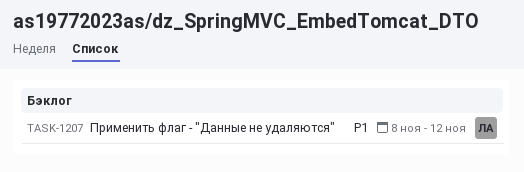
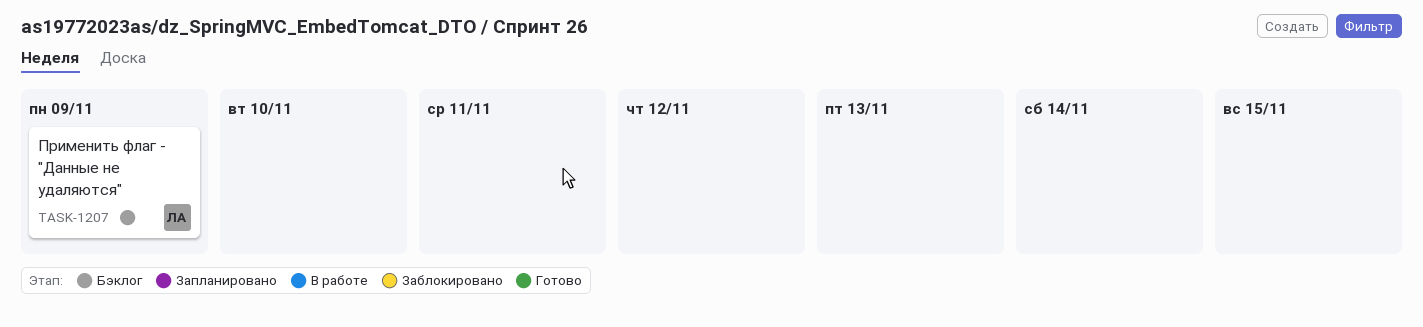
TASK-1207, due: Nov 12 -> Nov 9

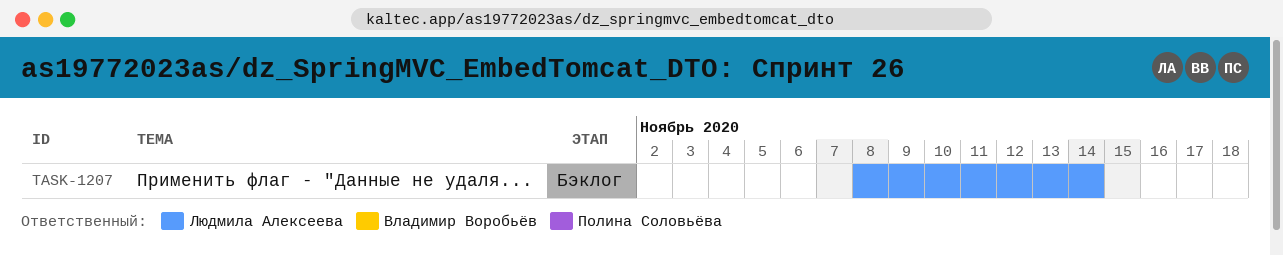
TASK-1207, due: Nov 9 -> Nov 14

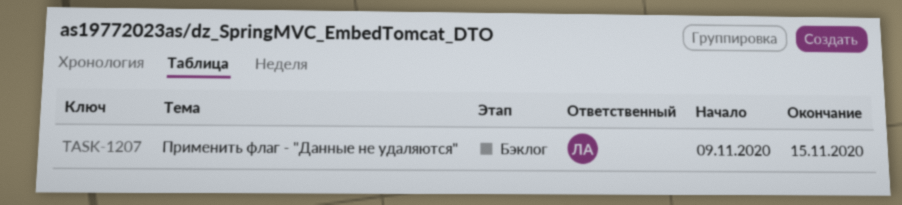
TASK-1207, start: Nov 8 -> Nov 9
TASK-1207, due: Nov 14 -> Nov 15

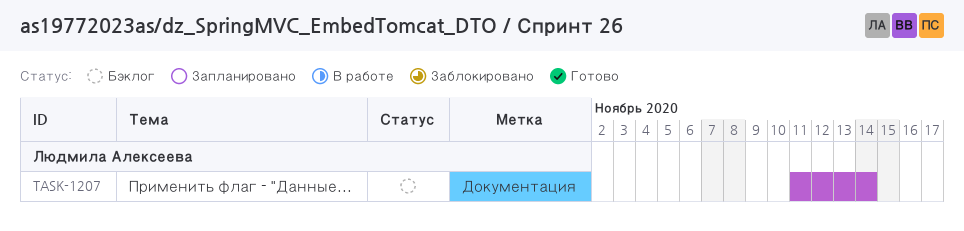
TASK-1207, start: Nov 9 -> Nov 11
TASK-1207, due: Nov 15 -> Nov 14

